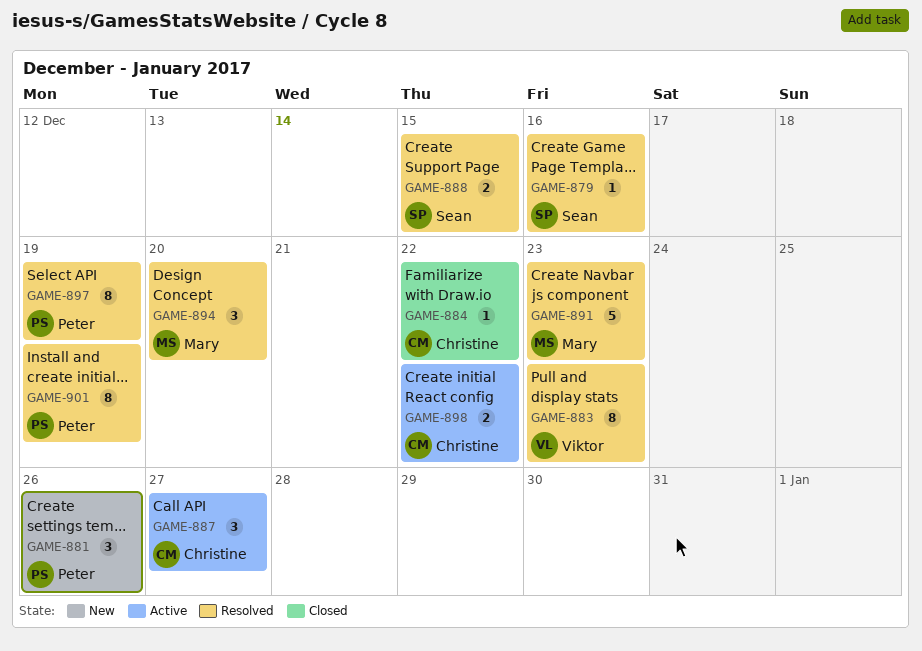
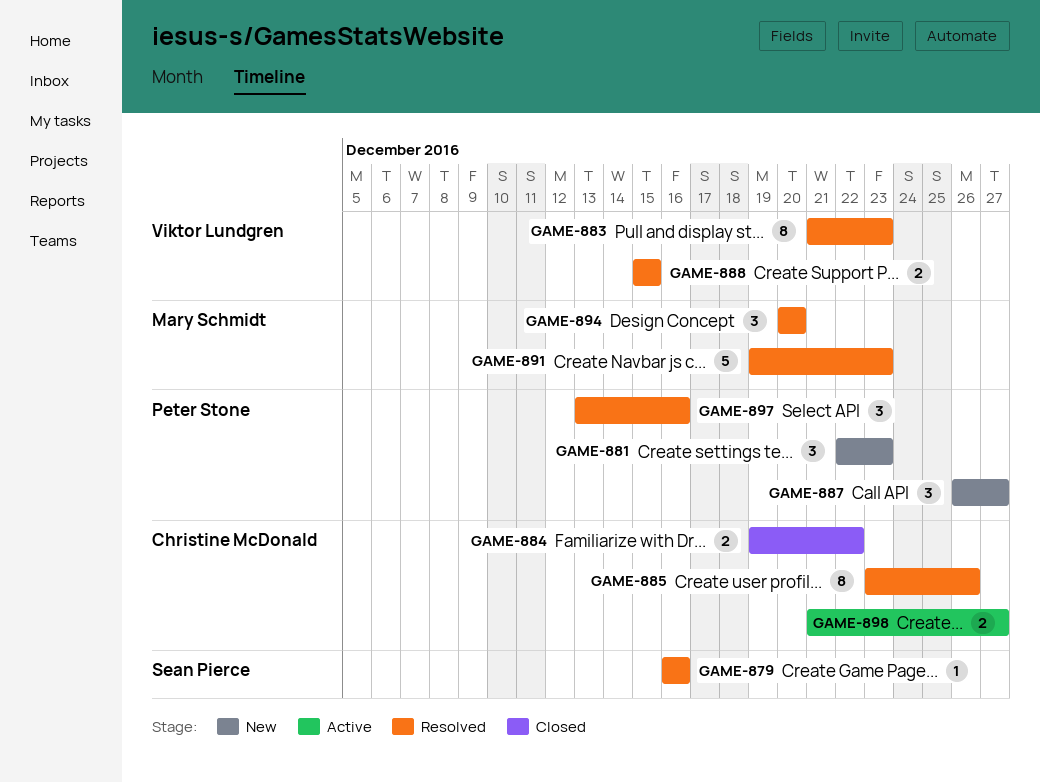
GAME-881, due: Dec 26 -> Dec 23
GAME-884, estimate: 1 -> 2
GAME-885: none -> present
GAME-887, status: Active -> New
GAME-887, owner: Christine McDonald -> Peter Stone
GAME-888, owner: Sean Pierce -> Viktor Lundgren
GAME-897, estimate: 8 -> 3
GAME-897, due: Dec 19 -> Dec 16
GAME-898, due: Dec 22 -> Dec 27
GAME-901: present -> none

